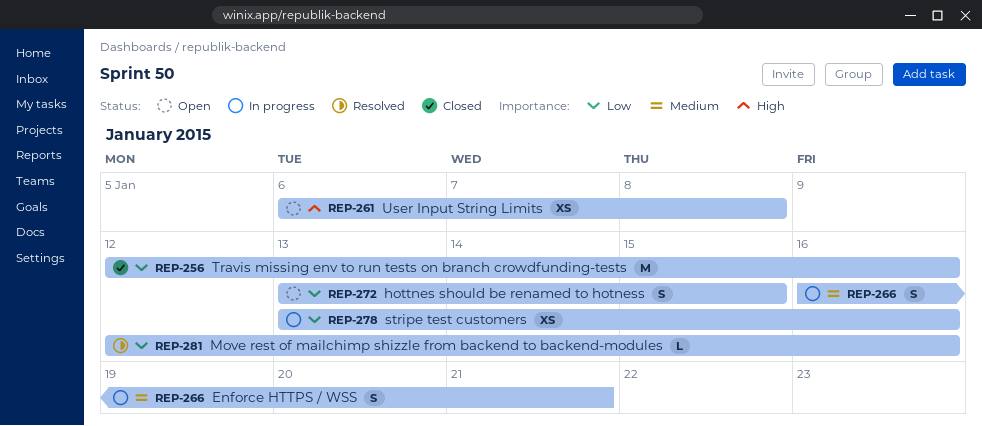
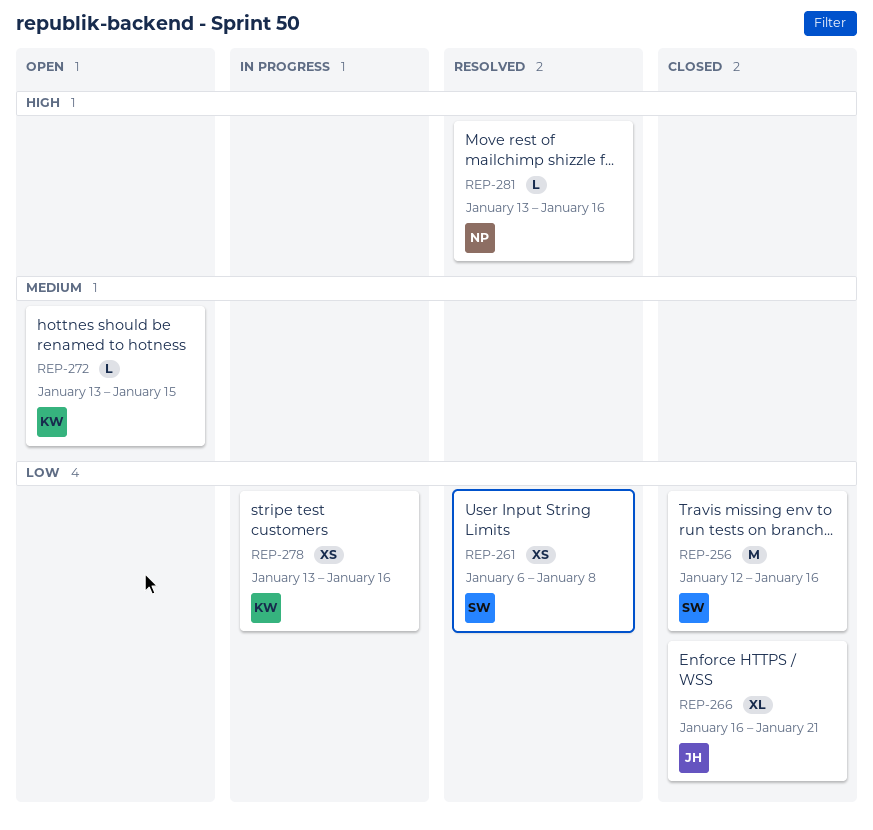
REP-261, status: Open -> Resolved
REP-261, priority: High -> Low
REP-266, status: In progress -> Closed
REP-266, priority: Medium -> Low
REP-266, estimate: S -> XL
REP-272, priority: Low -> Medium
REP-272, estimate: S -> L
REP-281, priority: Low -> High
REP-281, start: Jan 12 -> Jan 13

